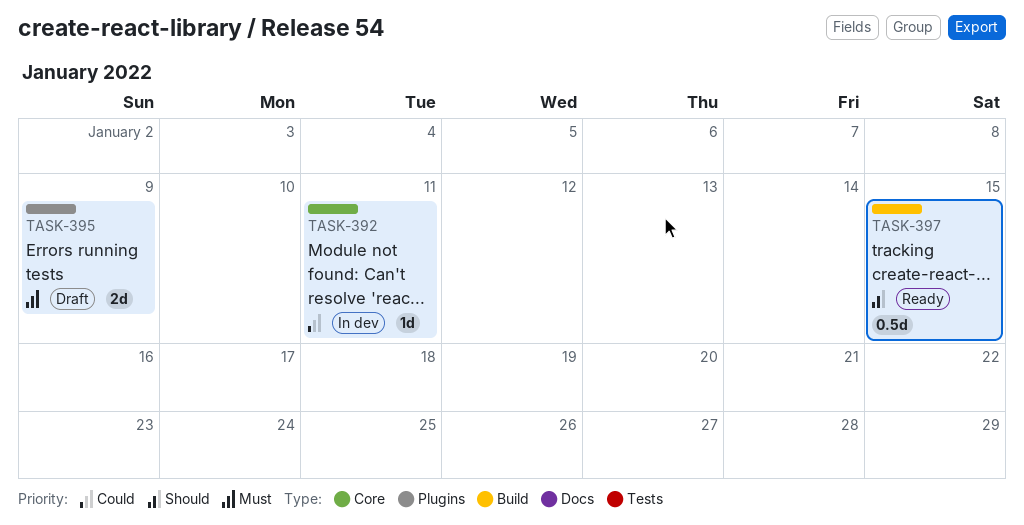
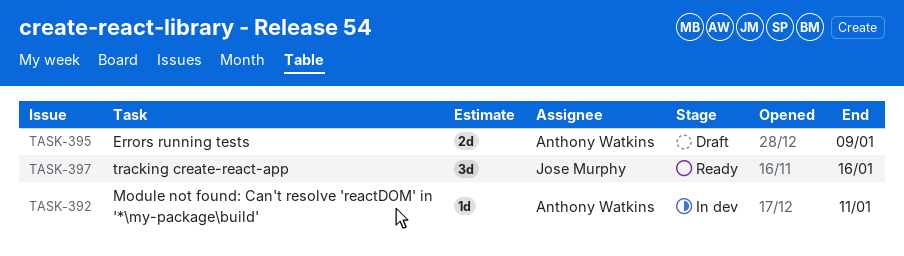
TASK-397, estimate: 0.5d -> 3d
TASK-397, due: Jan 15 -> Jan 16

